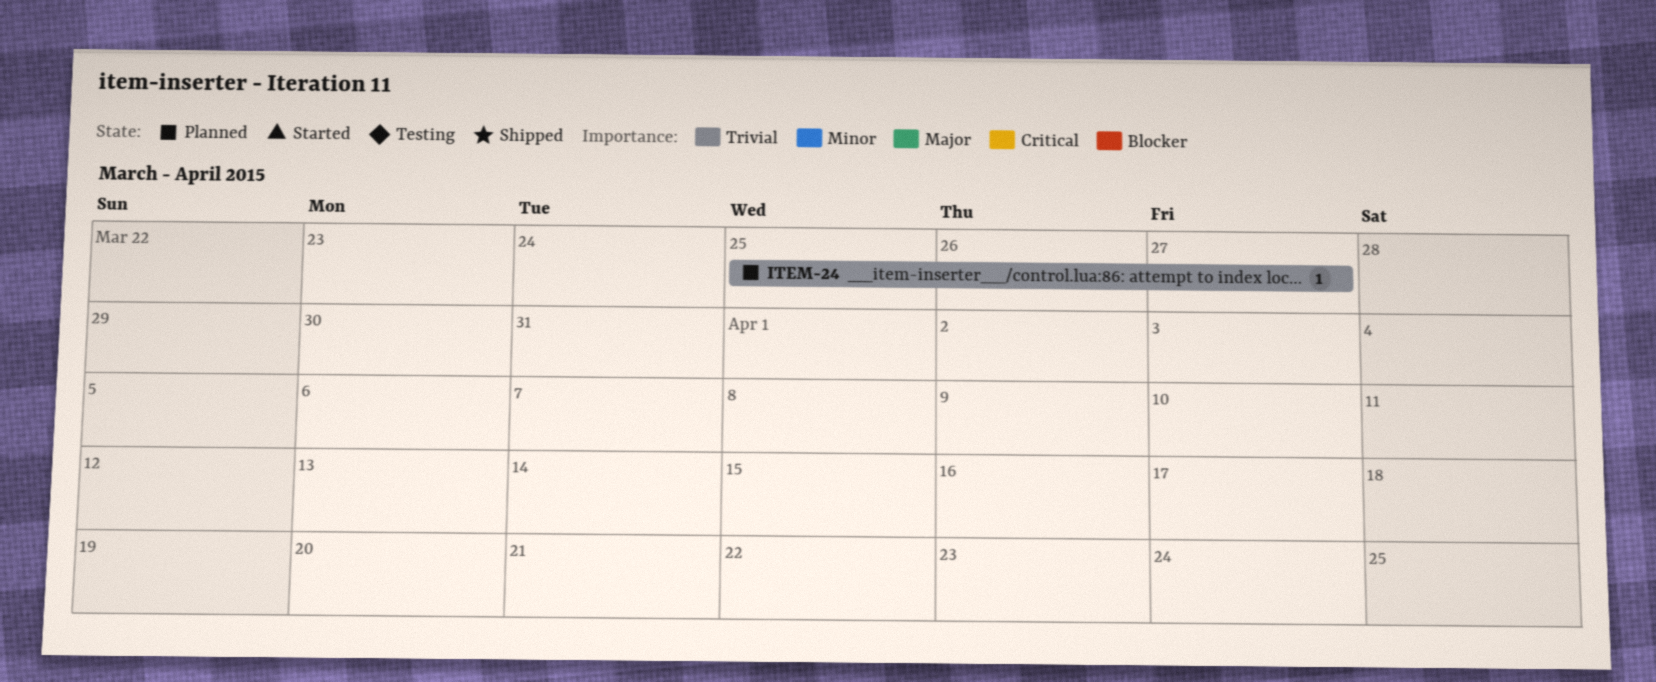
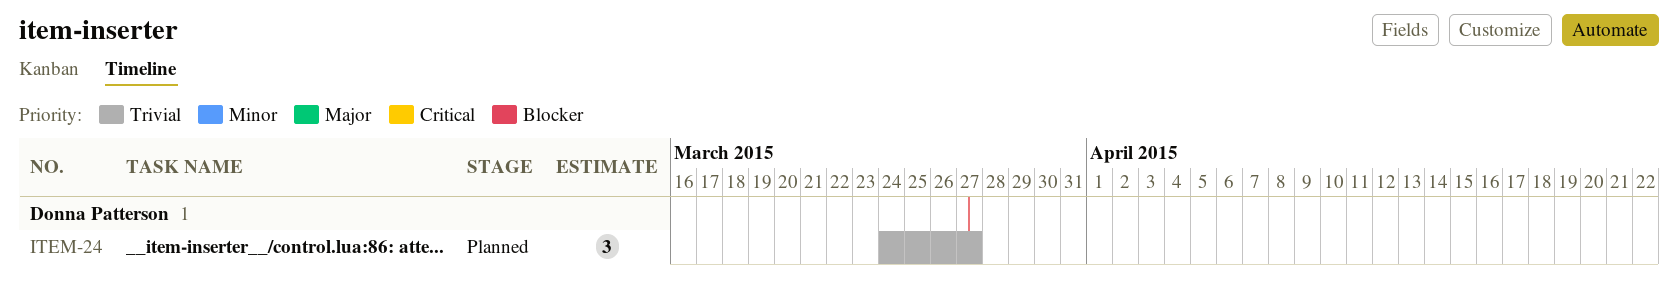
ITEM-24, estimate: 1 -> 3
ITEM-24, start: Mar 25 -> Mar 24

